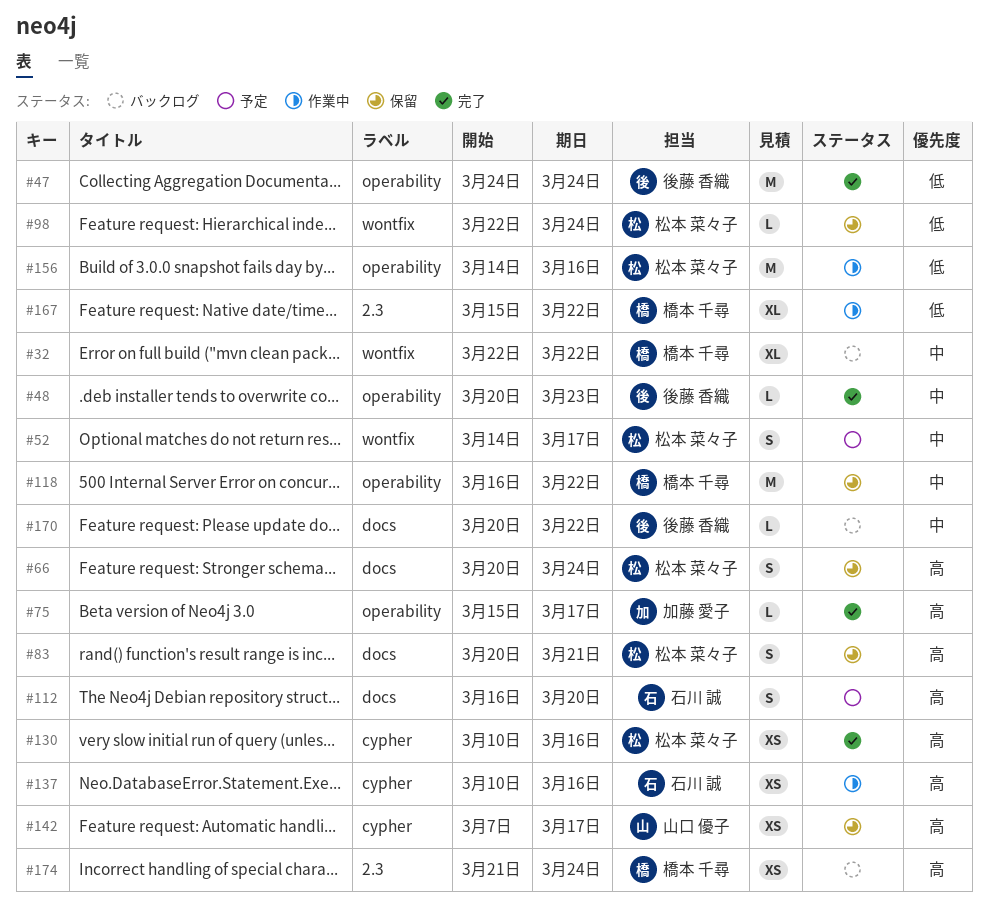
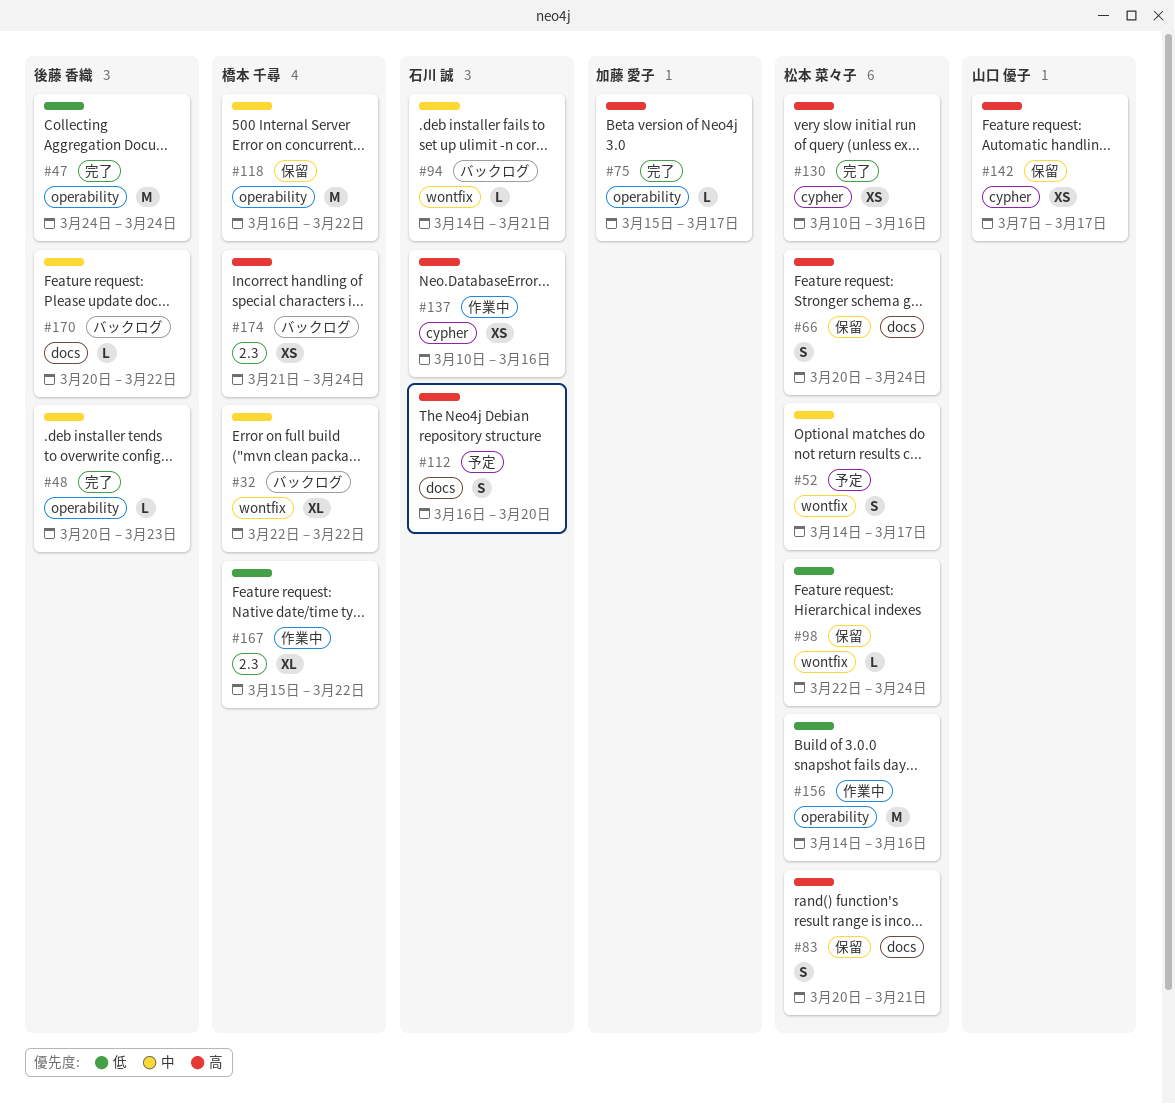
#94: none -> present

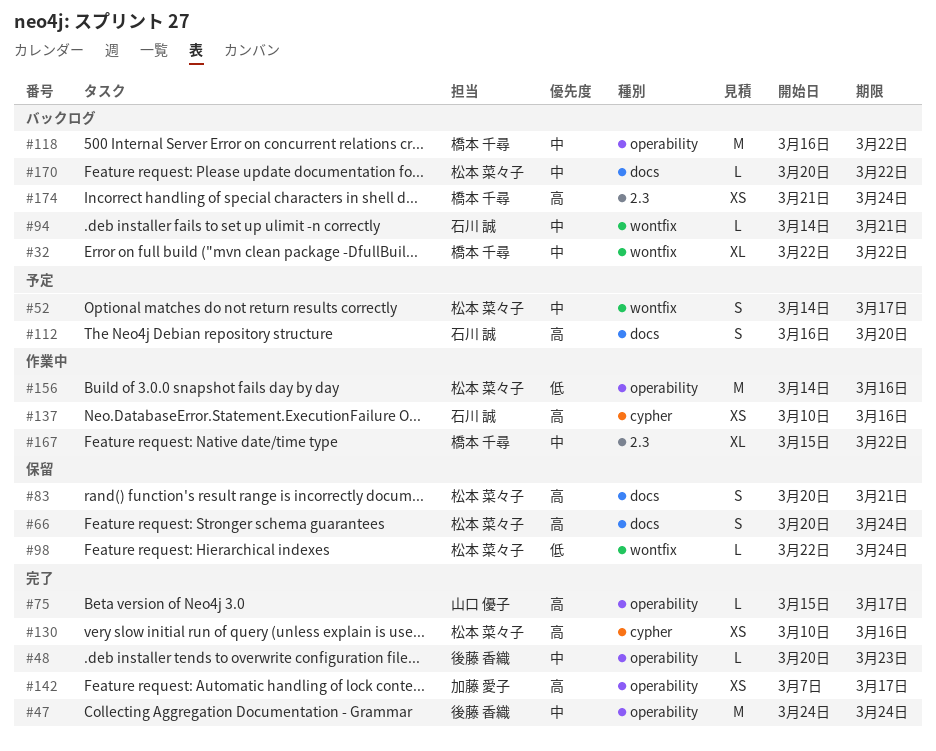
#47, priority: 低 -> 中
#75, owner: 加藤 愛子 -> 山口 優子
#118, status: 保留 -> バックログ
#142, status: 保留 -> 完了
#142, owner: 山口 優子 -> 加藤 愛子
#142, label: cypher -> operability
#167, priority: 低 -> 中
#170, owner: 後藤 香織 -> 松本 菜々子

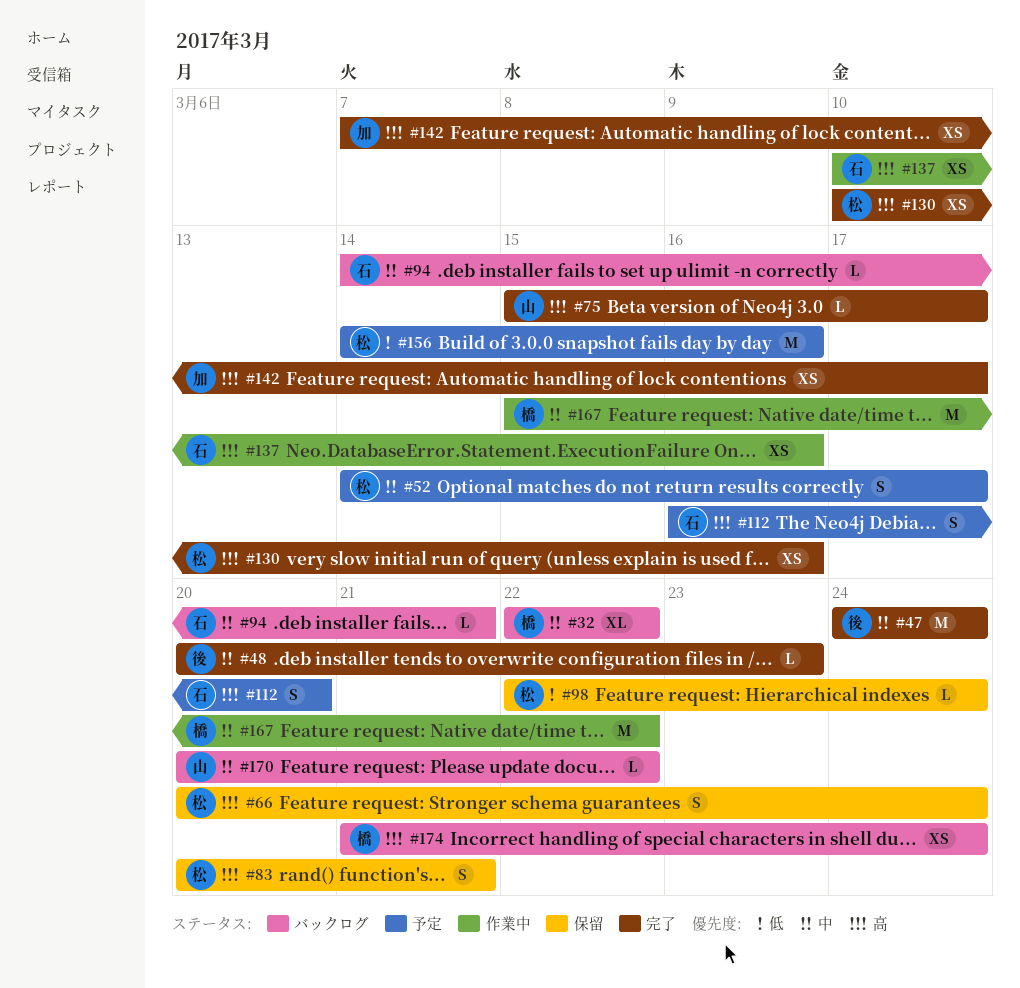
#118: present -> none
#156, status: 作業中 -> 予定
#167, estimate: XL -> M
#170, owner: 松本 菜々子 -> 山口 優子

